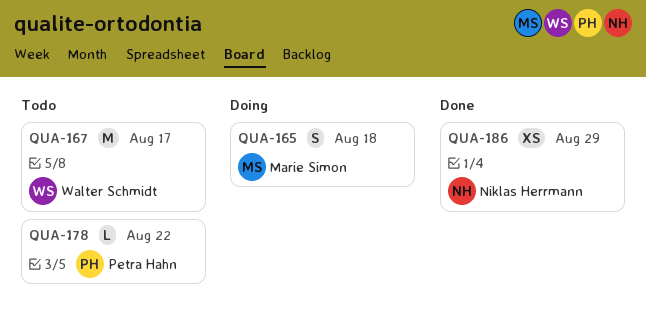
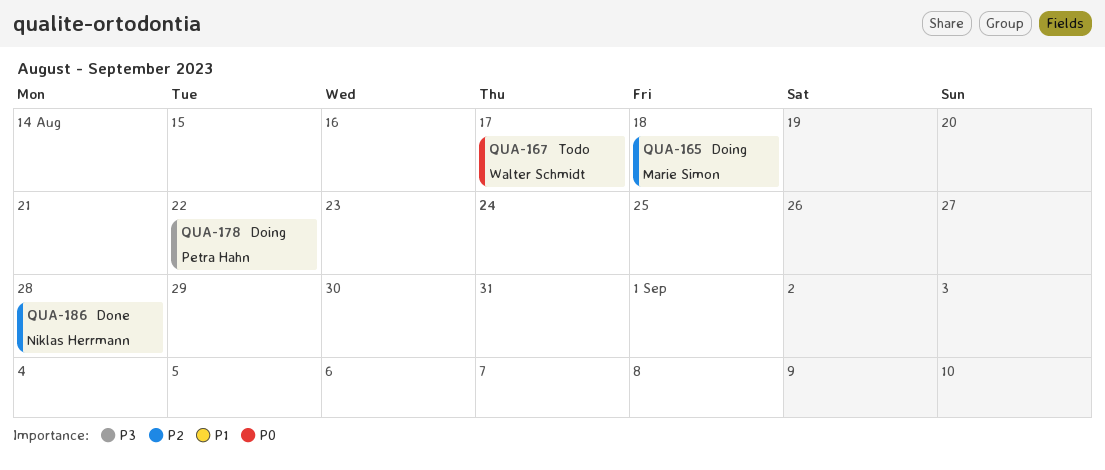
QUA-178, status: Todo -> Doing
QUA-186, due: Aug 29 -> Aug 28

